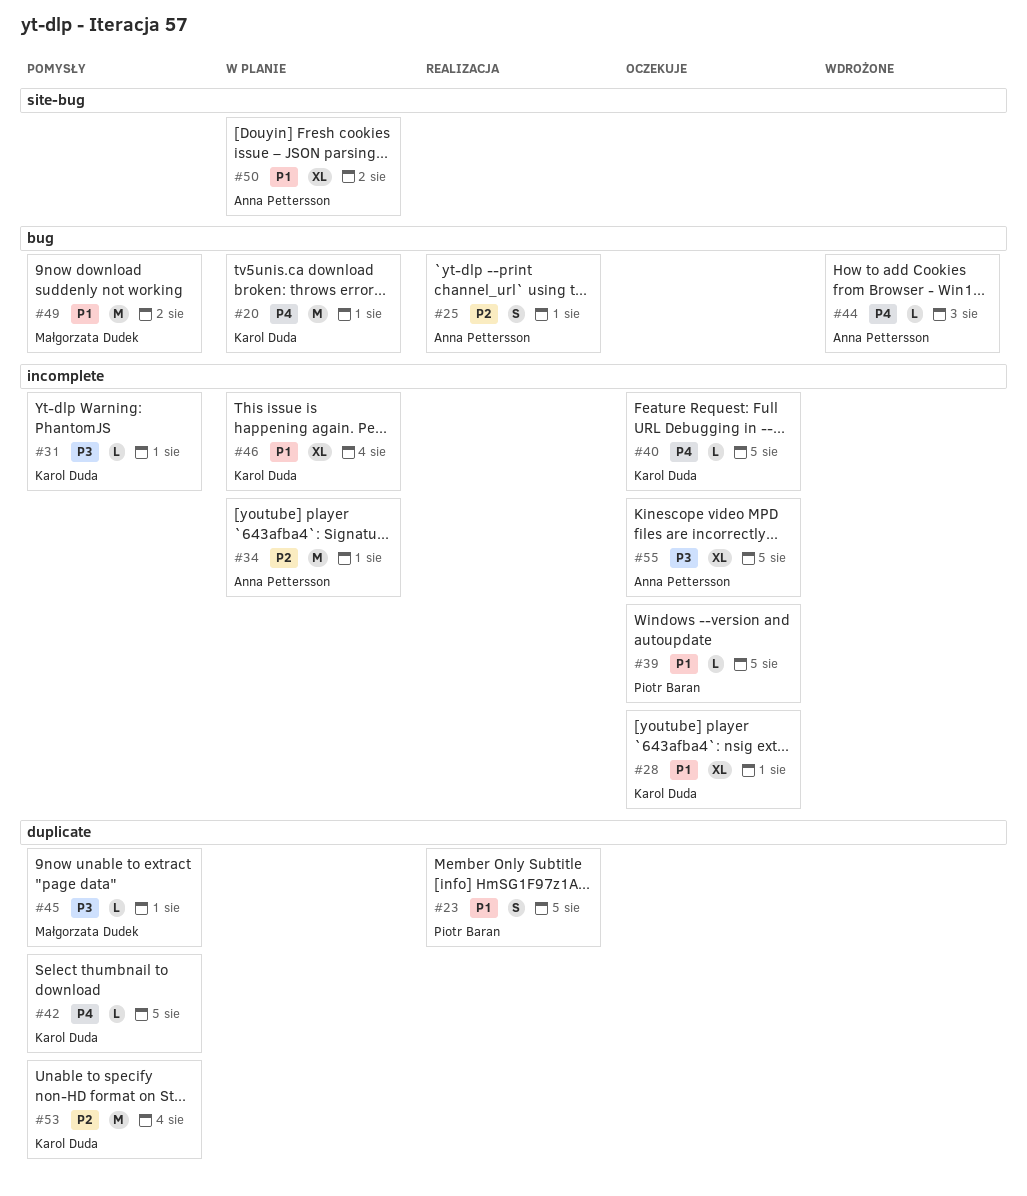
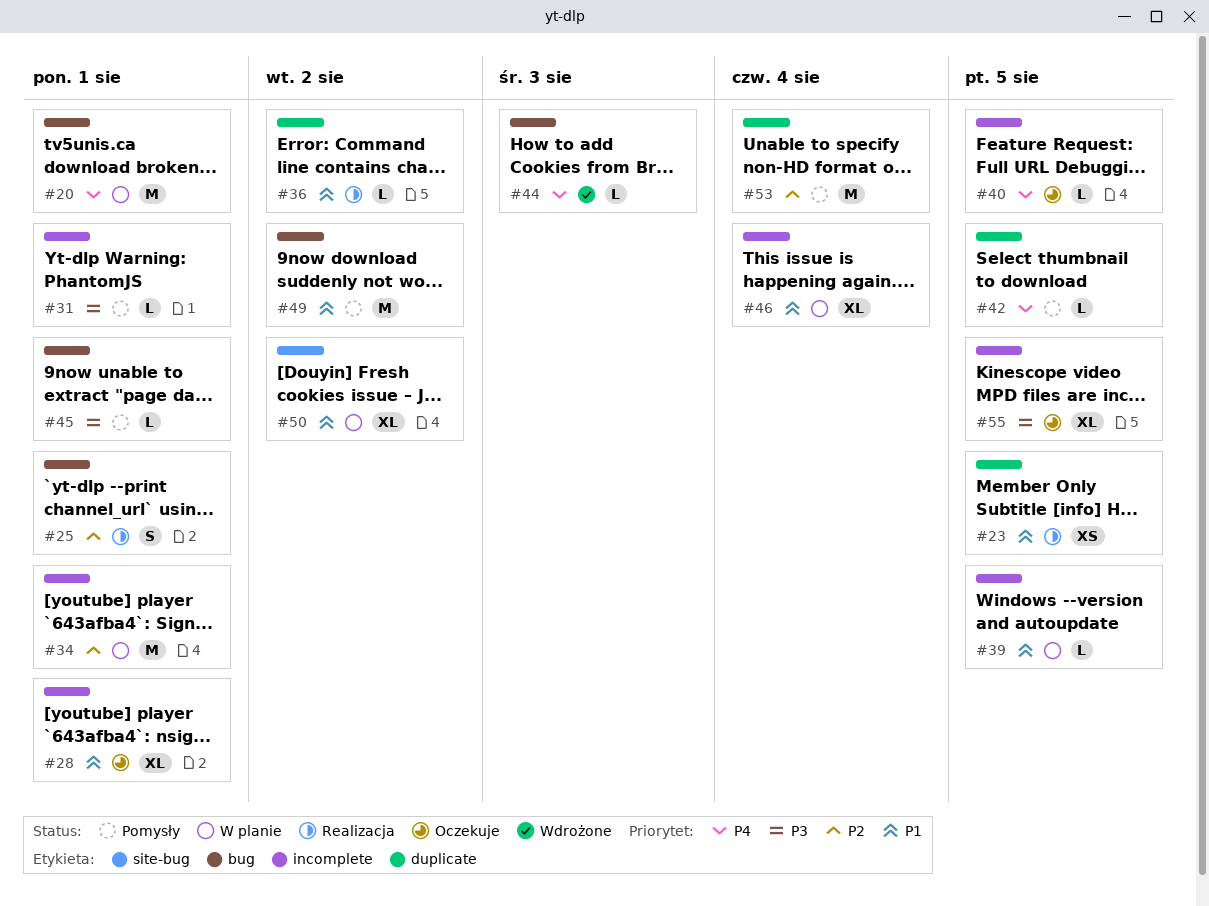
#23, estimate: S -> XS
#36: none -> present
#39, status: Oczekuje -> W planie
#45, label: duplicate -> bug

